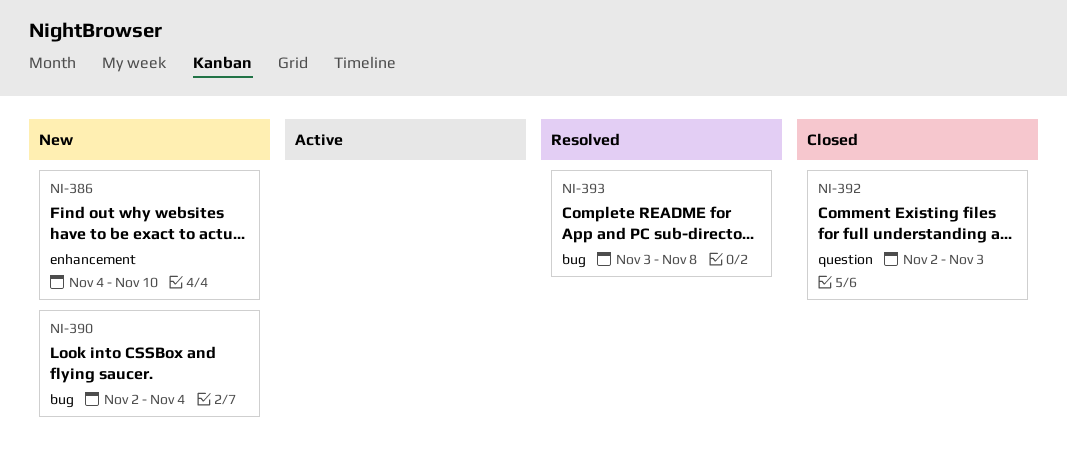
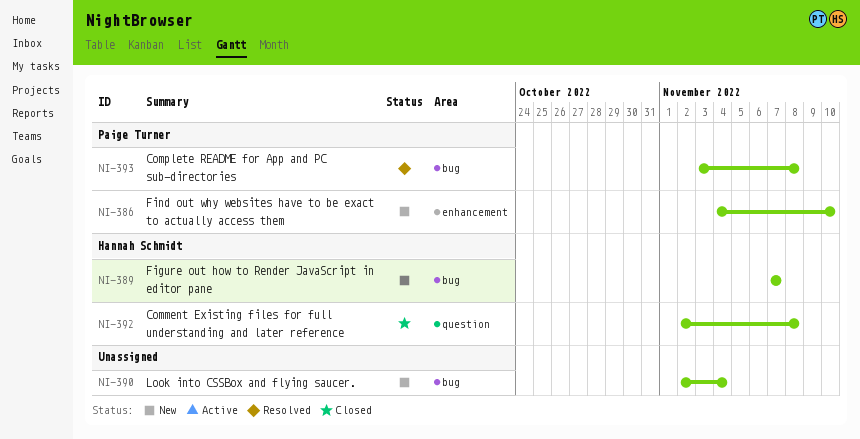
NI-389: none -> present
NI-392, due: Nov 3 -> Nov 8

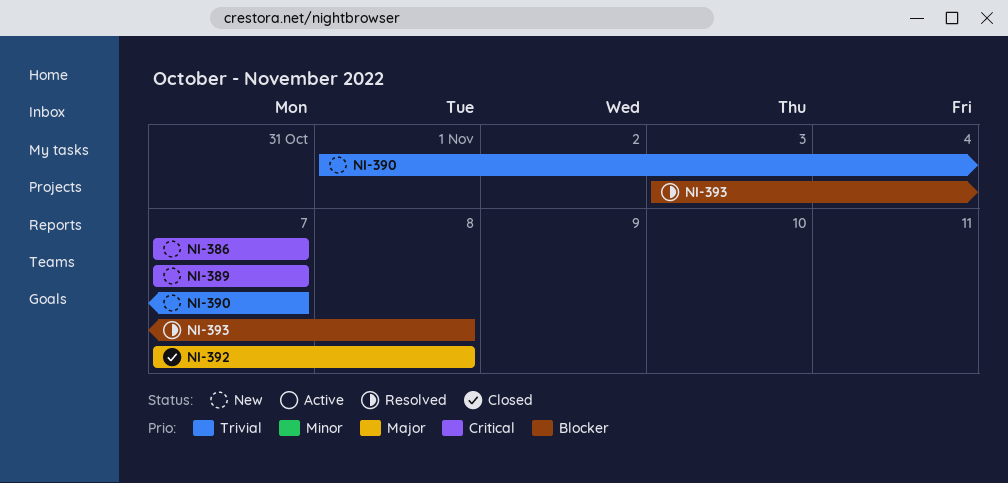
NI-386, start: Nov 4 -> Nov 7
NI-386, due: Nov 10 -> Nov 7
NI-390, start: Nov 2 -> Nov 1
NI-390, due: Nov 4 -> Nov 7
NI-392, start: Nov 2 -> Nov 7

